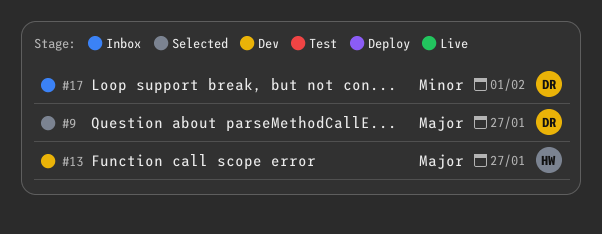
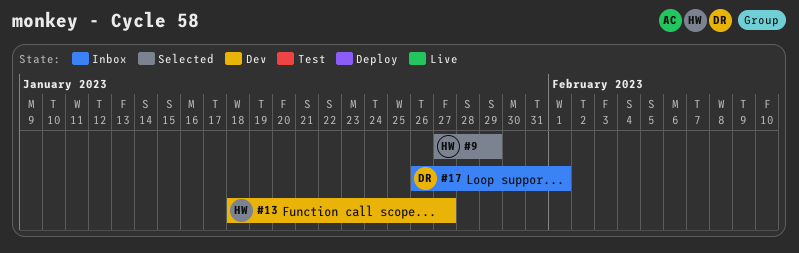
#9, owner: DR -> HW
#9, due: Jan 27 -> Jan 29

